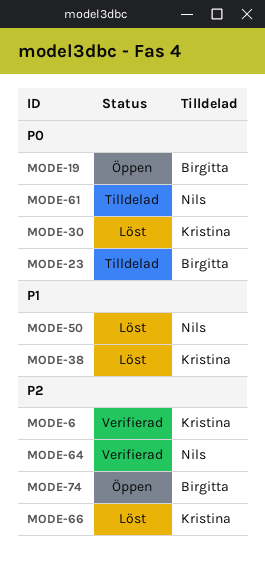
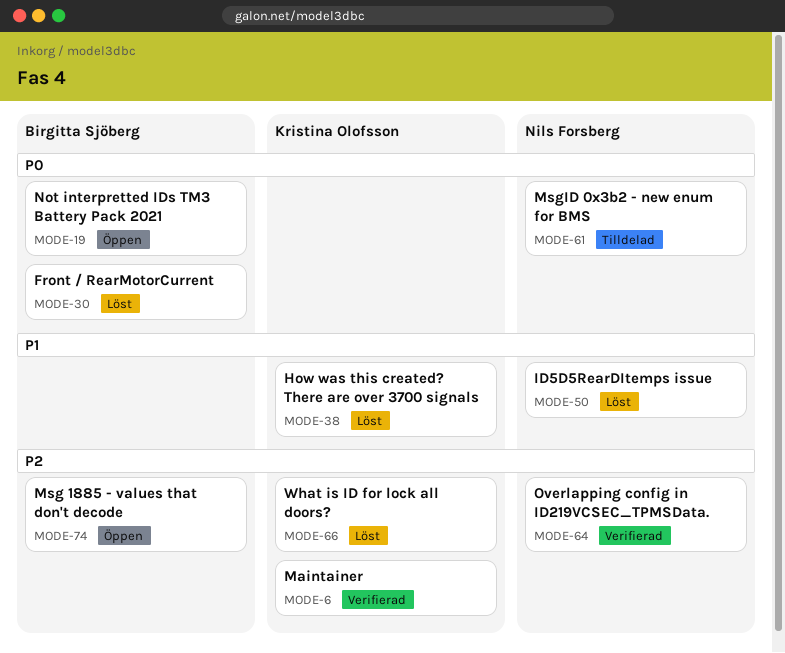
MODE-23: present -> none
MODE-30, owner: Kristina Olofsson -> Birgitta Sjöberg

